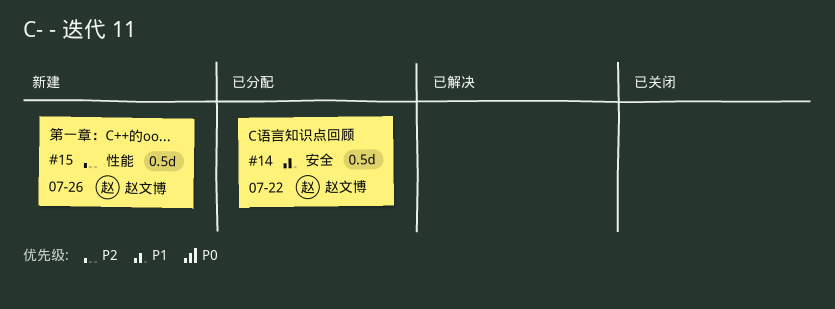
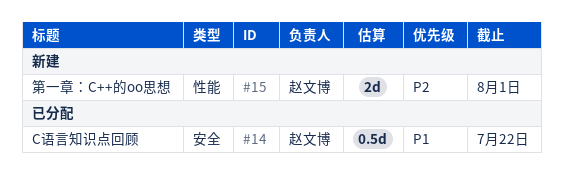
#15, estimate: 0.5d -> 2d
#15, due: Jul 26 -> Aug 1

